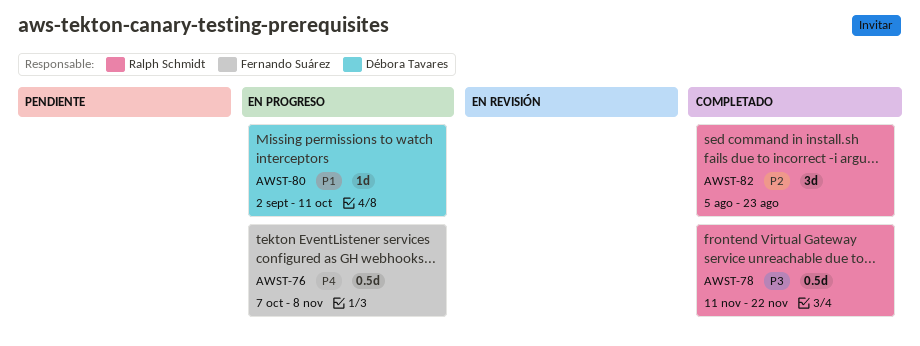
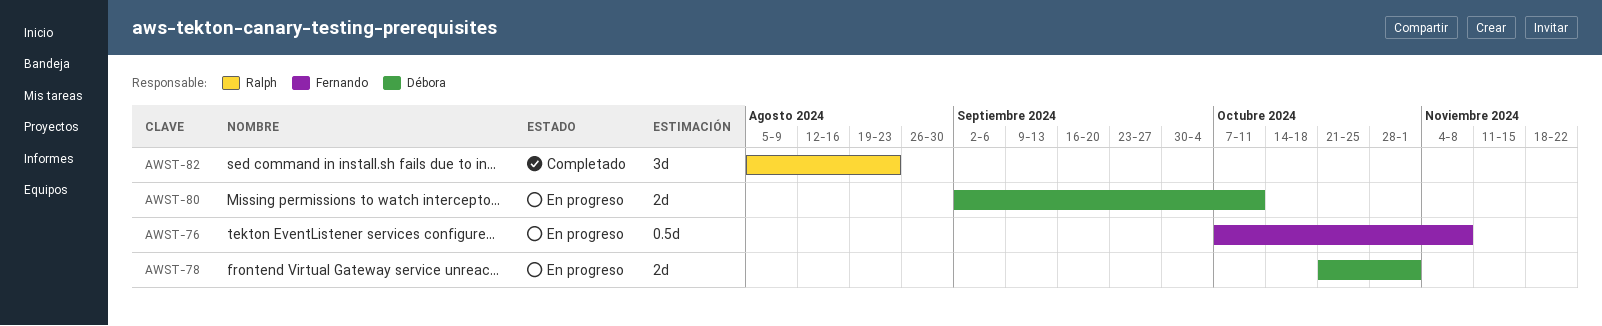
AWST-78, status: Completado -> En progreso
AWST-78, owner: Ralph Schmidt -> Débora Tavares
AWST-78, estimate: 0.5d -> 2d
AWST-78, start: Nov 11 -> Oct 21
AWST-78, due: Nov 22 -> Nov 1
AWST-80, estimate: 1d -> 2d

